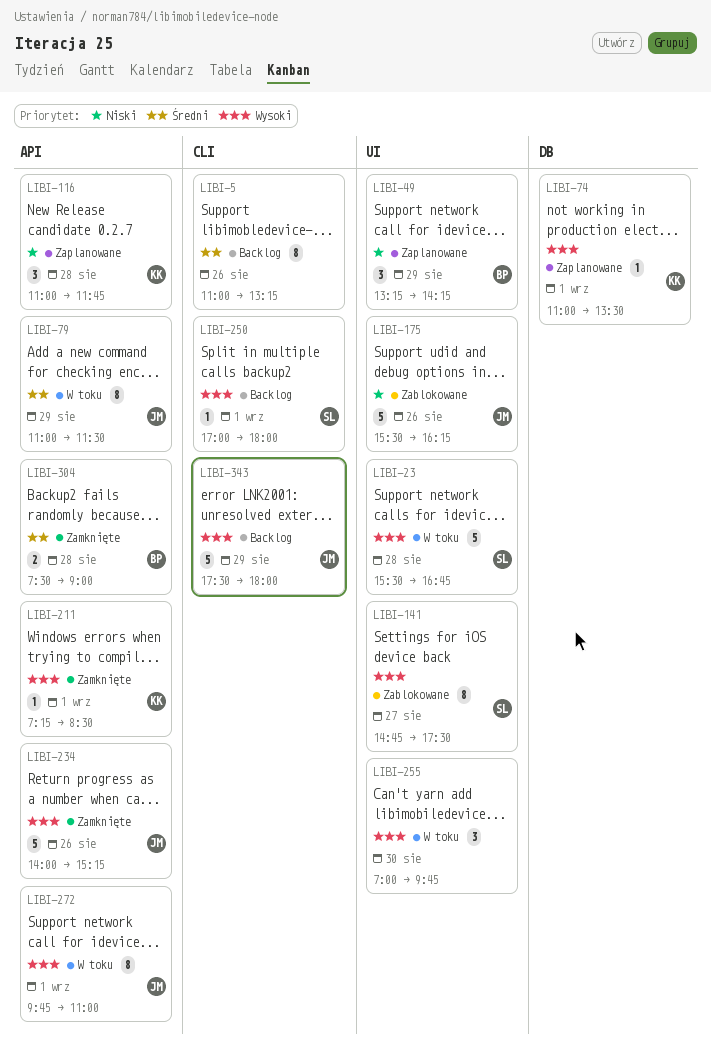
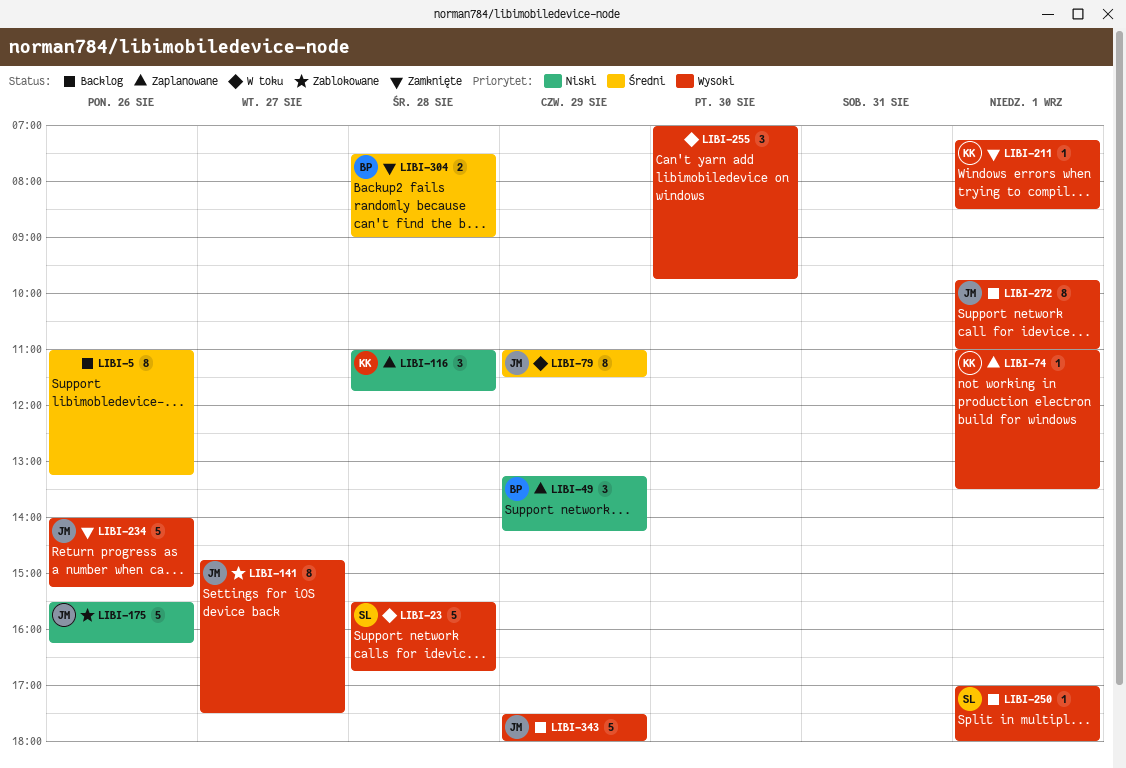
LIBI-141, owner: SL -> JM
LIBI-272, status: W toku -> Backlog

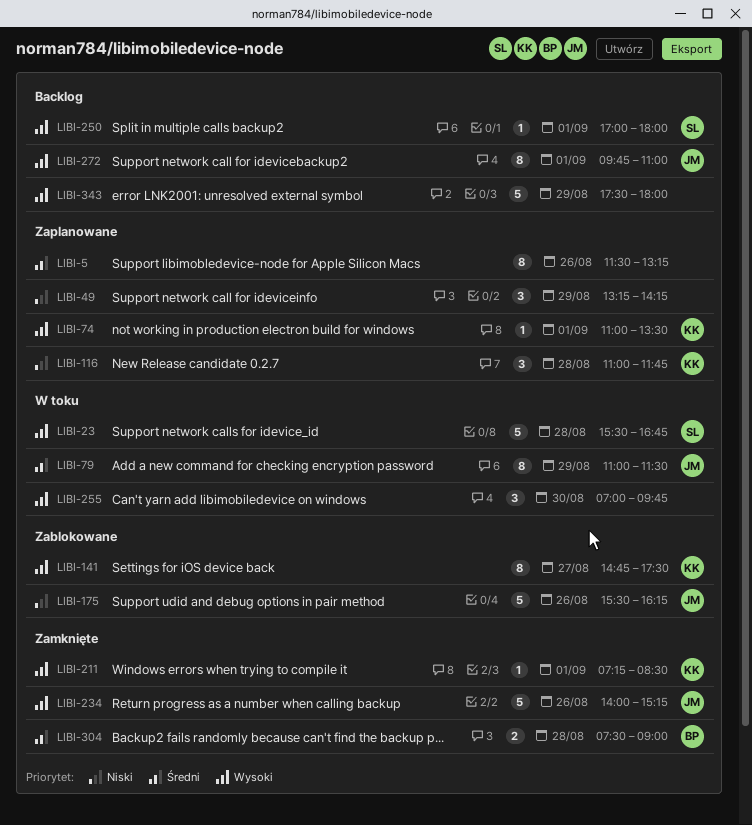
LIBI-5, status: Backlog -> Zaplanowane
LIBI-5, begins: 11:00 -> 11:30
LIBI-49, owner: BP -> none
LIBI-141, owner: JM -> KK
LIBI-343, owner: JM -> none

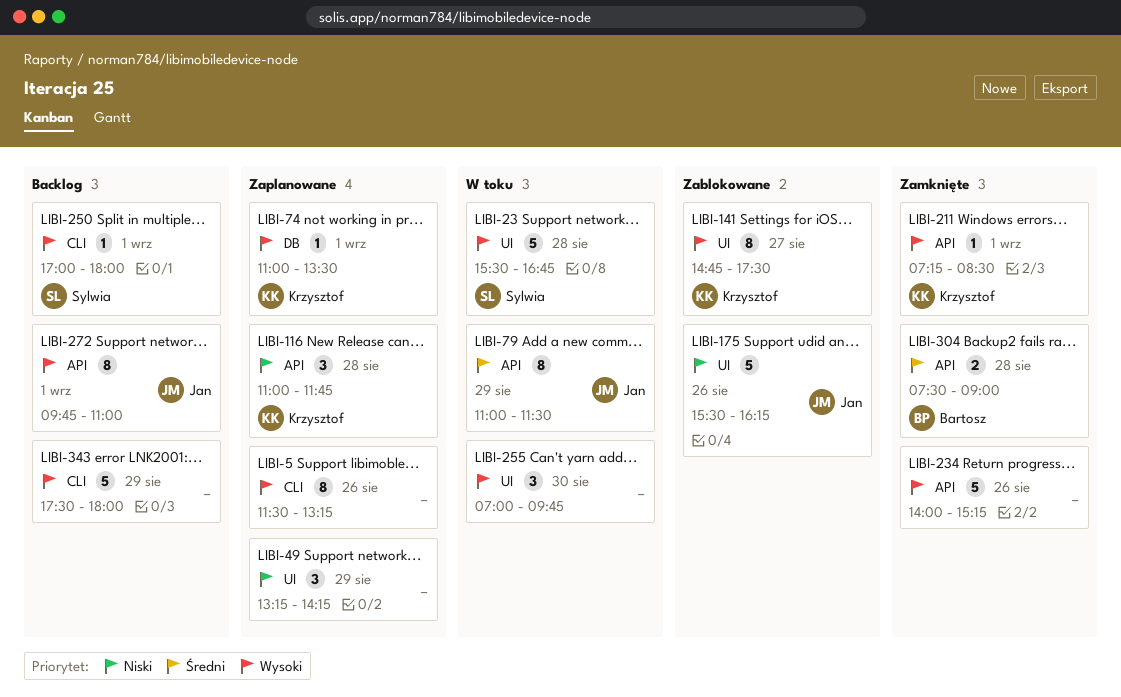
LIBI-5, priority: Średni -> Wysoki
LIBI-234, owner: Jan -> none

